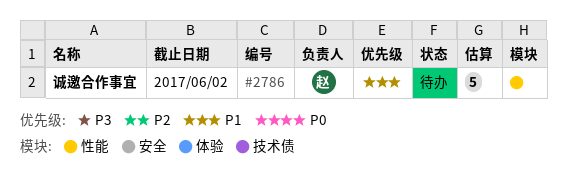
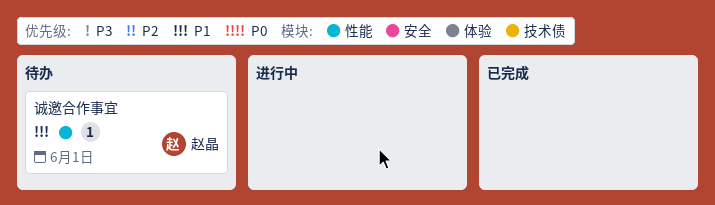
诚邀合作事宜, estimate: 5 -> 1
诚邀合作事宜, due: Jun 2 -> Jun 1

